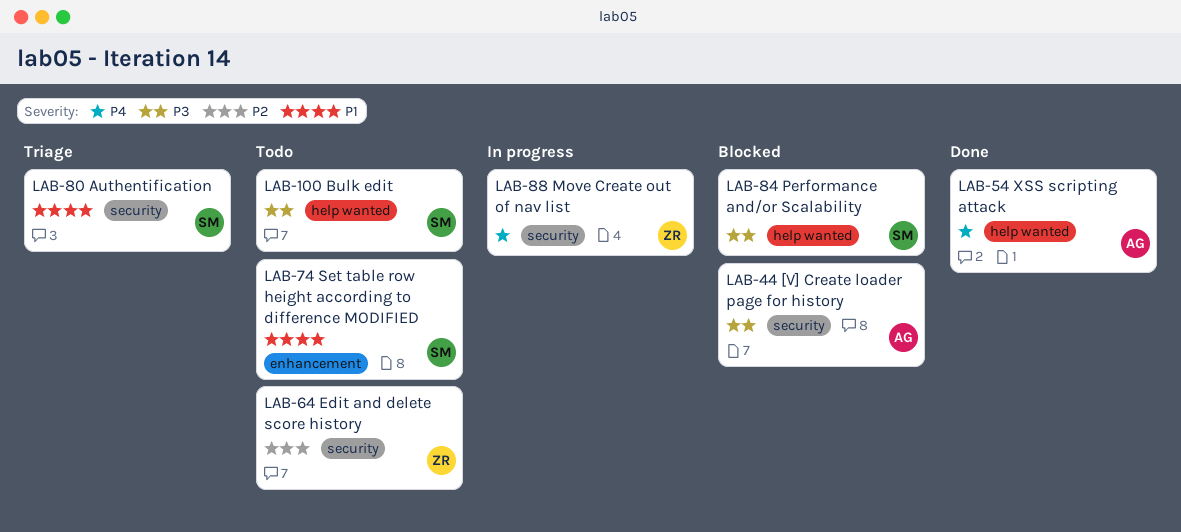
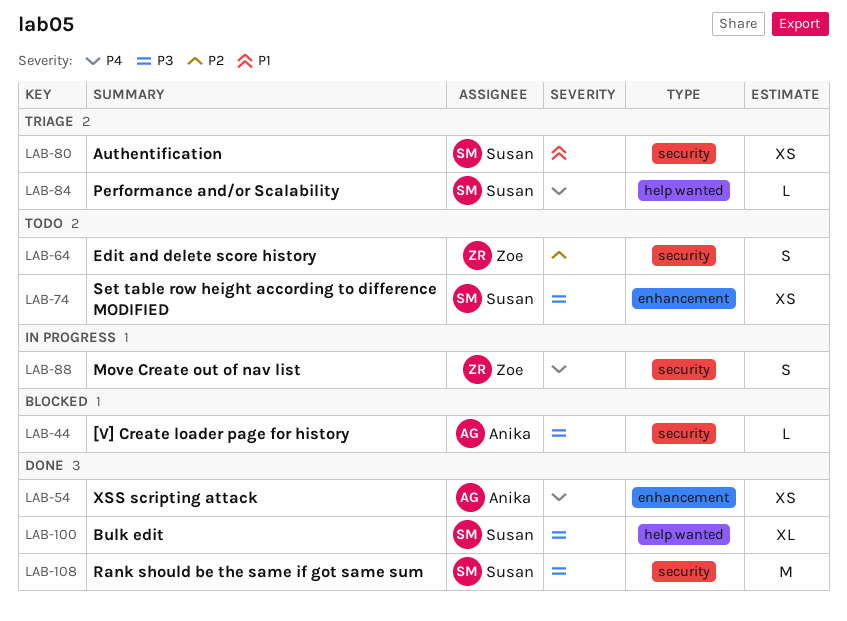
LAB-54, label: help wanted -> enhancement
LAB-74, priority: P1 -> P3
LAB-84, status: Blocked -> Triage
LAB-84, priority: P3 -> P4
LAB-100, status: Todo -> Done
LAB-108: none -> present

